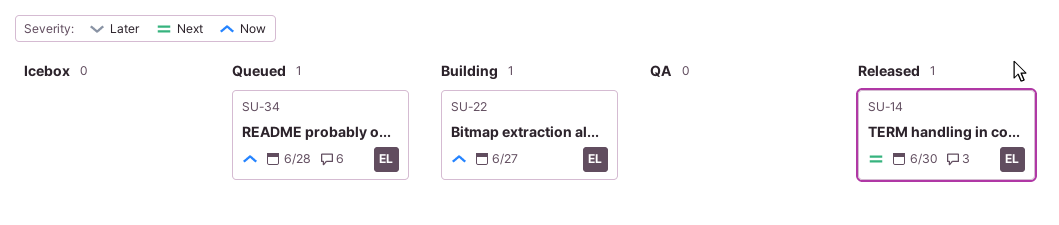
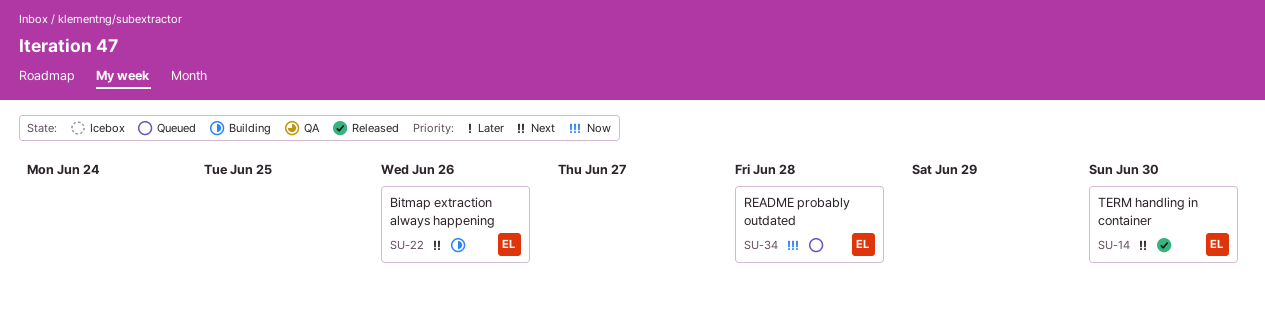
SU-22, priority: Now -> Next
SU-22, due: Jun 27 -> Jun 26

